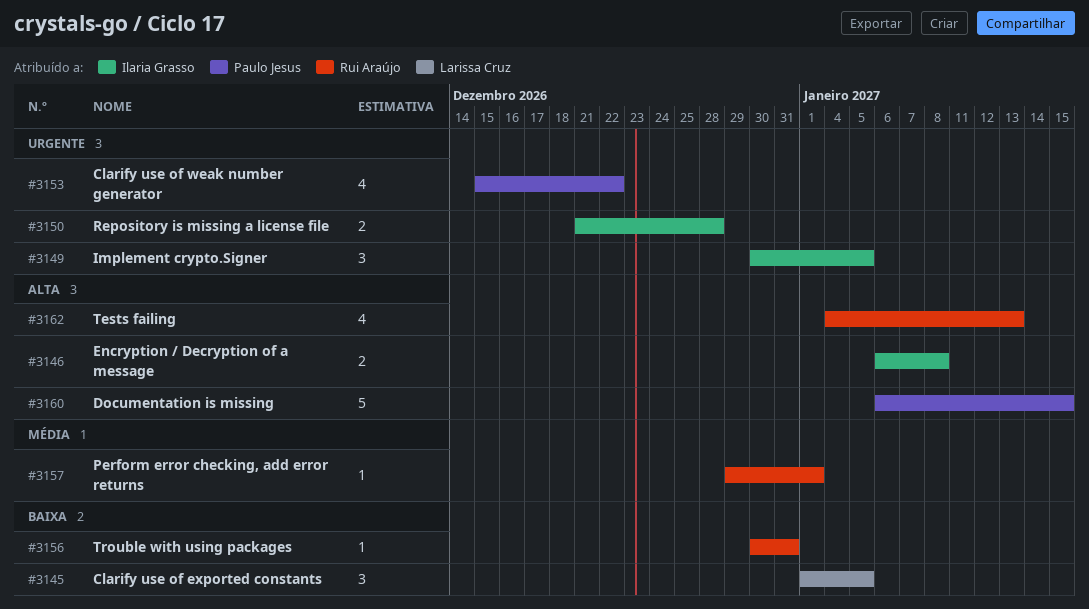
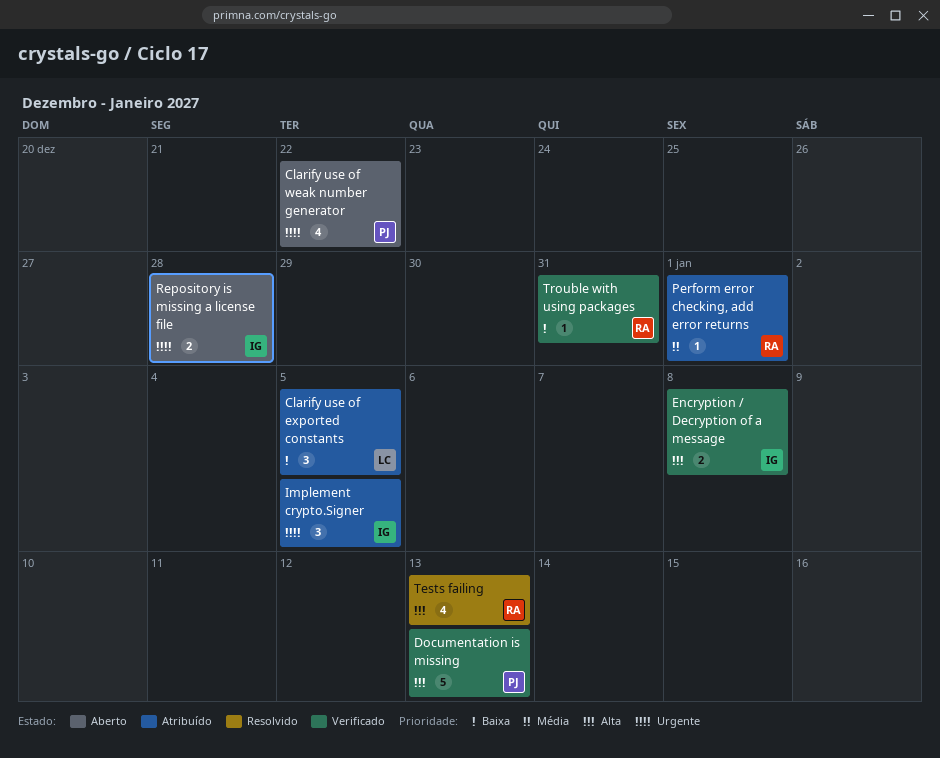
Documentation is missing, due: Jan 15 -> Jan 13

